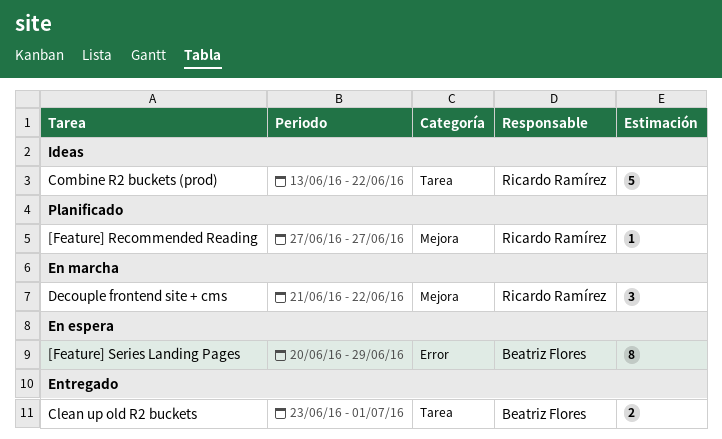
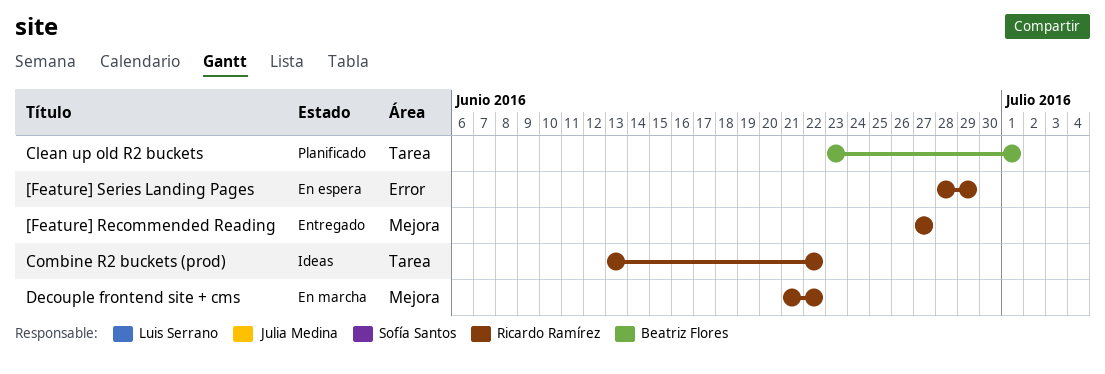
[Feature] Recommended Reading, status: Planificado -> Entregado
[Feature] Series Landing Pages, owner: Beatriz Flores -> Ricardo Ramírez
[Feature] Series Landing Pages, start: Jun 20 -> Jun 28
Clean up old R2 buckets, status: Entregado -> Planificado

